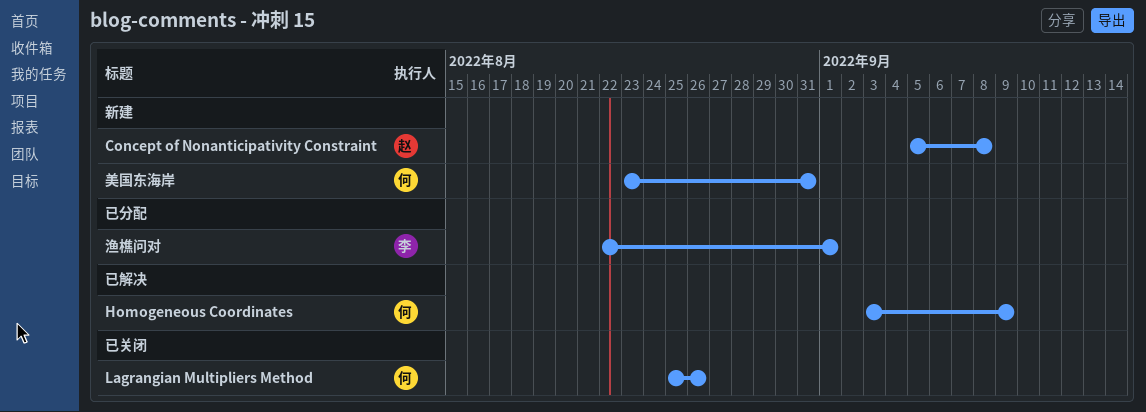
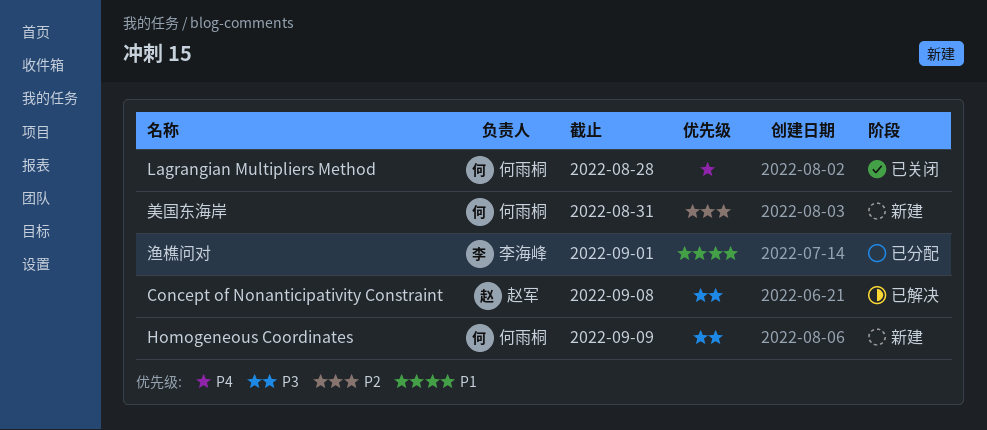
Concept of Nonanticipativity Constraint, status: 新建 -> 已解决
Homogeneous Coordinates, status: 已解决 -> 新建
Lagrangian Multipliers Method, due: Aug 26 -> Aug 28

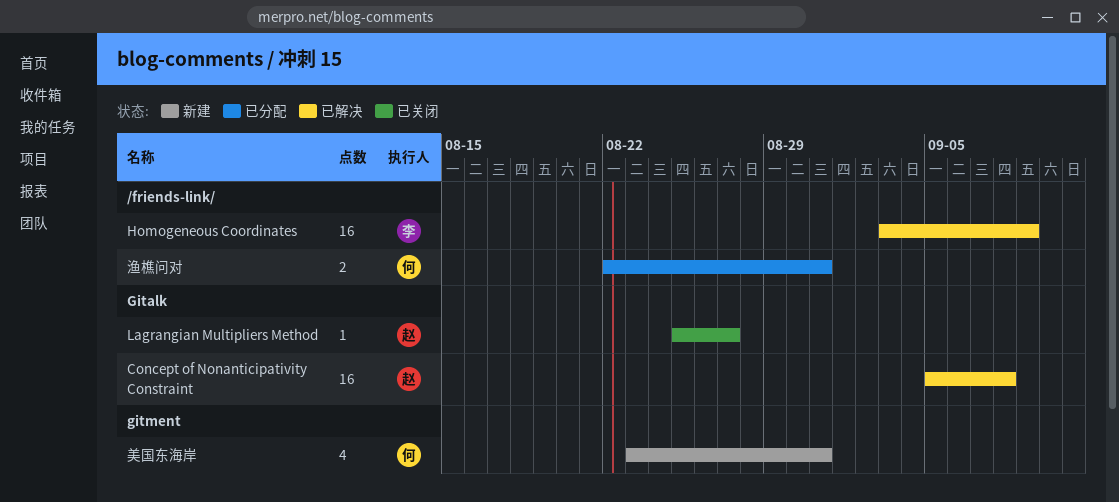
Homogeneous Coordinates, status: 新建 -> 已解决
Homogeneous Coordinates, owner: 何雨桐 -> 李海峰
Lagrangian Multipliers Method, owner: 何雨桐 -> 赵军
Lagrangian Multipliers Method, due: Aug 28 -> Aug 27
渔樵问对, owner: 李海峰 -> 何雨桐
渔樵问对, due: Sep 1 -> Aug 31

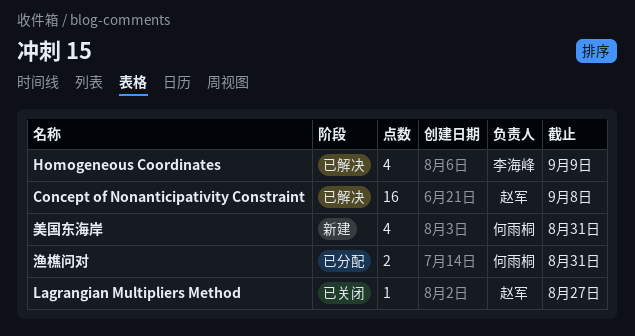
Homogeneous Coordinates, estimate: 16 -> 4

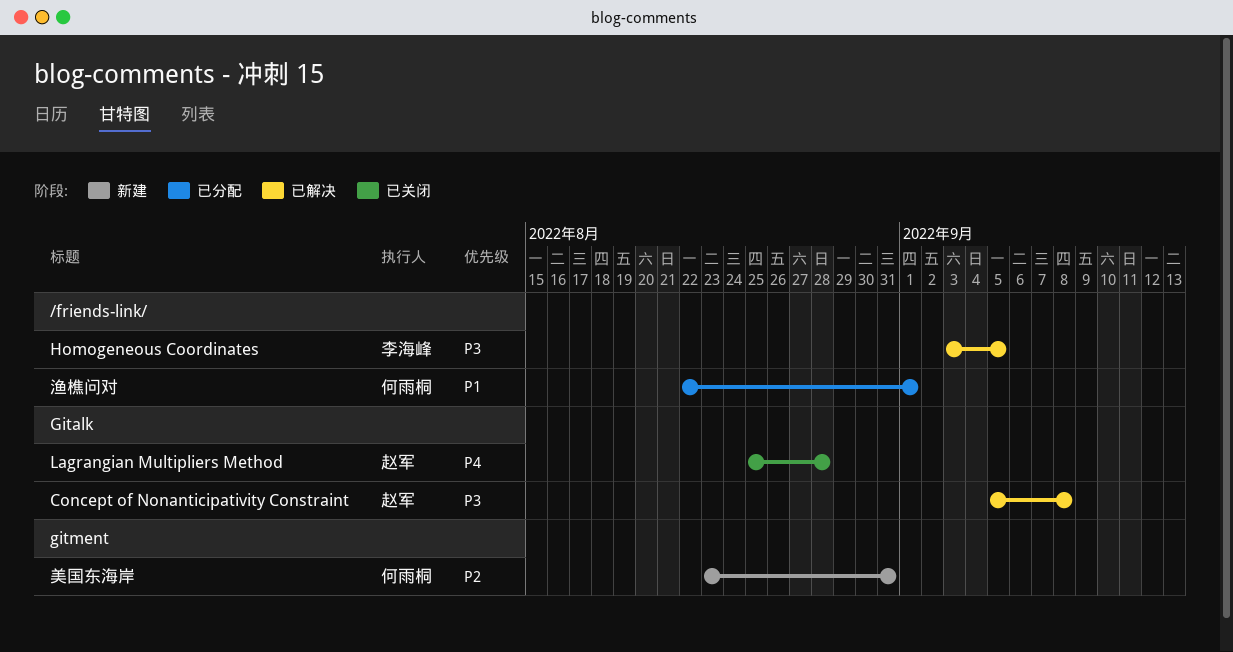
Homogeneous Coordinates, due: Sep 9 -> Sep 5
Lagrangian Multipliers Method, due: Aug 27 -> Aug 28
渔樵问对, due: Aug 31 -> Sep 1

